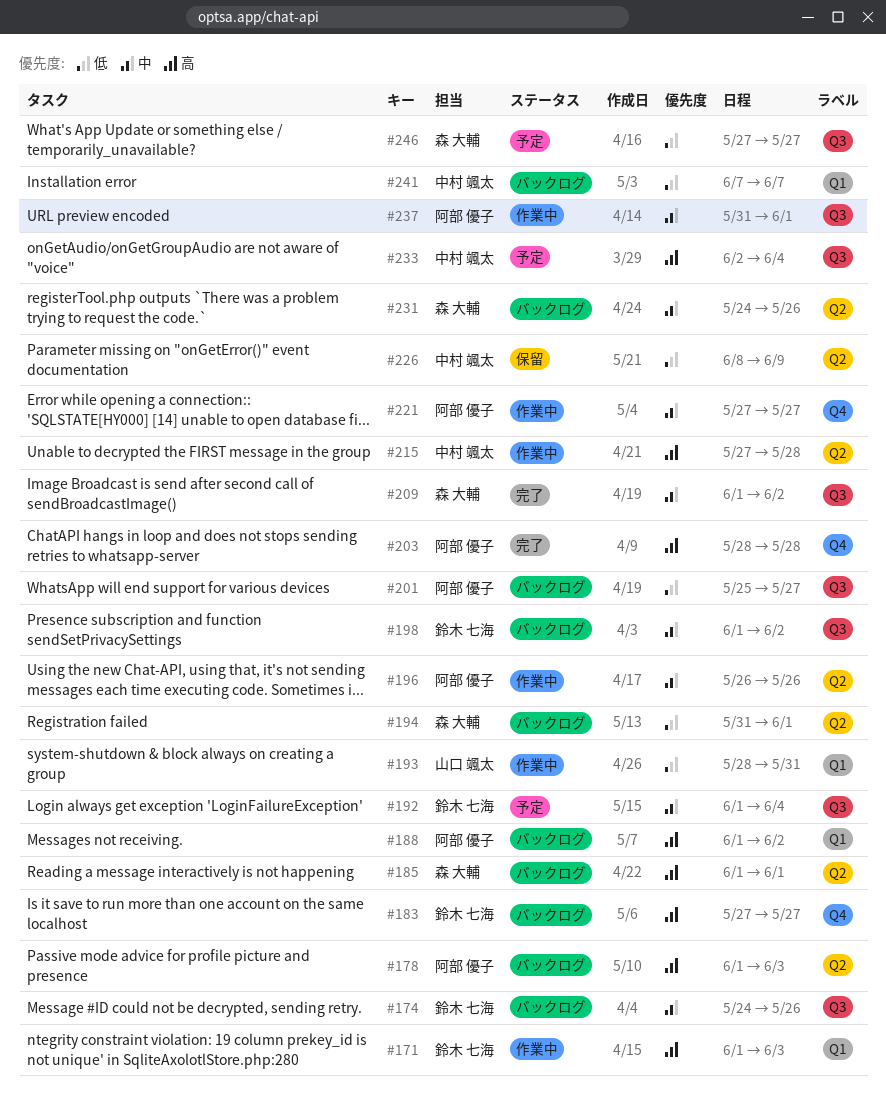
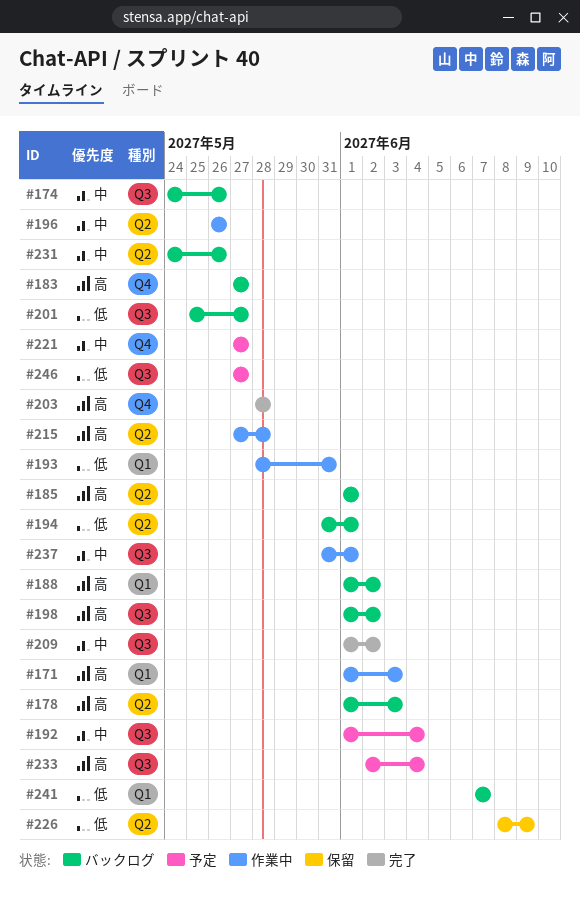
#198, priority: 中 -> 高
#221, status: 作業中 -> 予定

